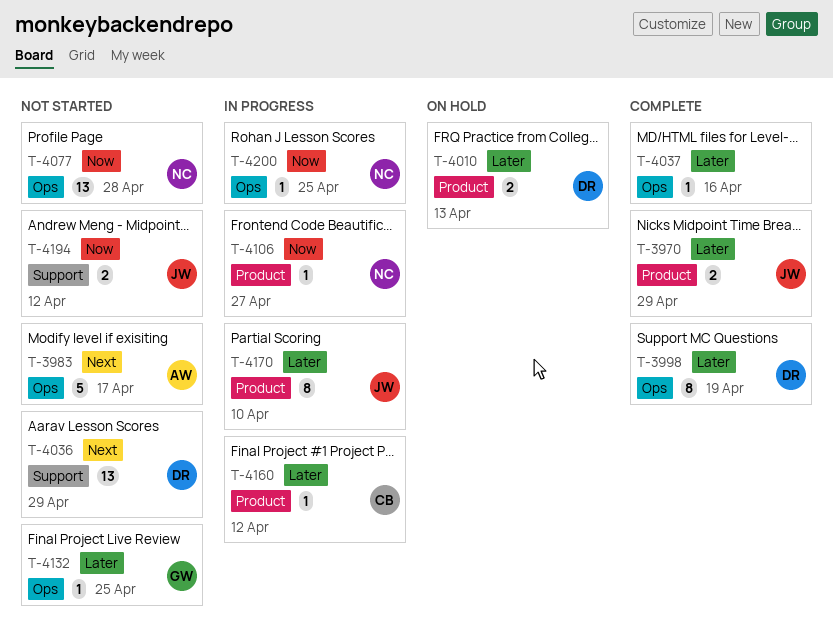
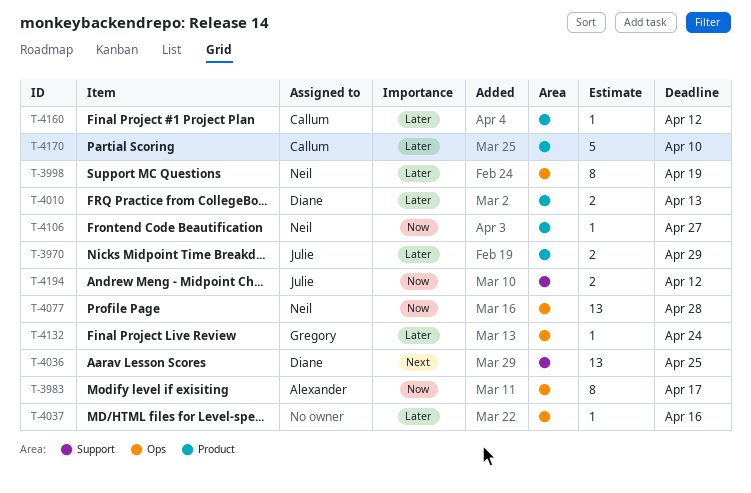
T-3983, priority: Next -> Now
T-3983, estimate: 5 -> 8
T-3998, owner: Diane -> Neil
T-4036, due: Apr 29 -> Apr 25
T-4132, due: Apr 25 -> Apr 24
T-4170, owner: Julie -> Callum
T-4170, estimate: 8 -> 5
T-4200: present -> none

